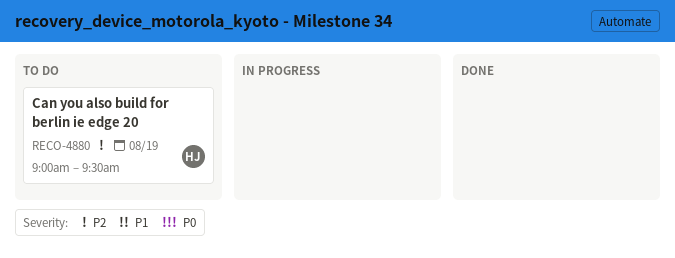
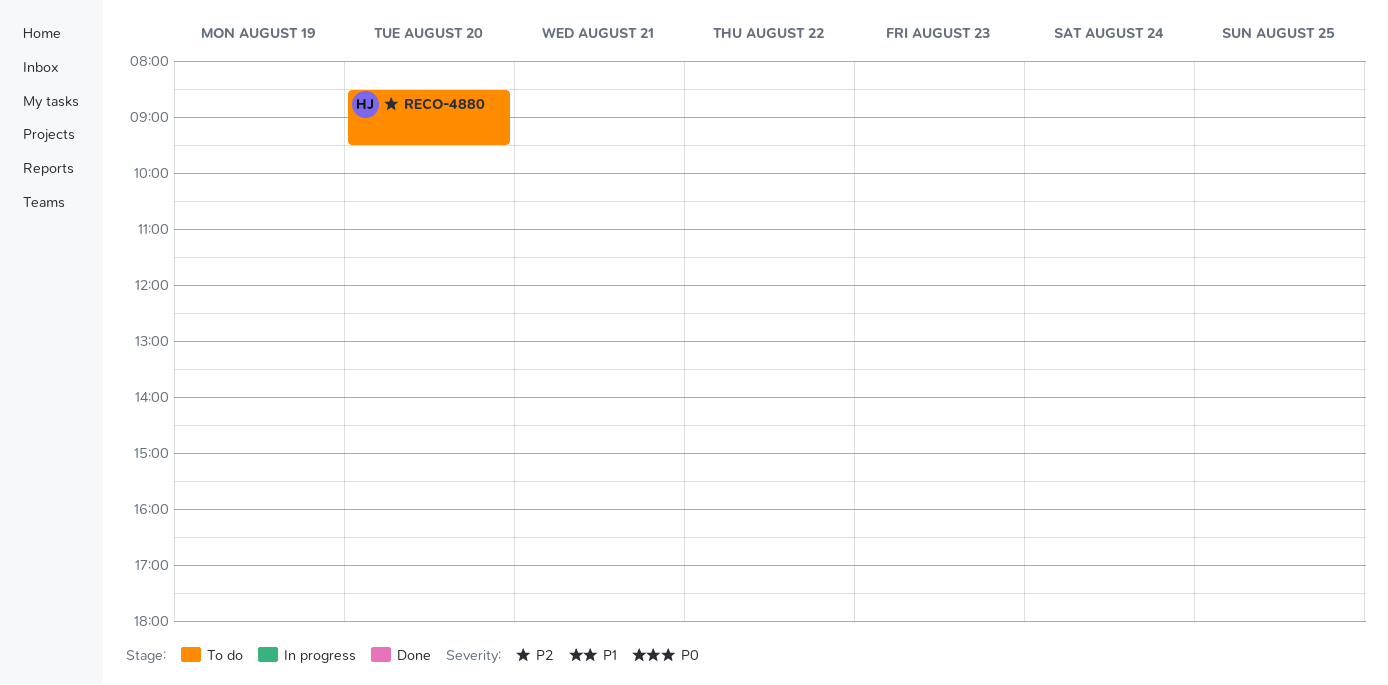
RECO-4880, day: Aug 19 -> Aug 20
RECO-4880, begins: 09:00 -> 08:30

